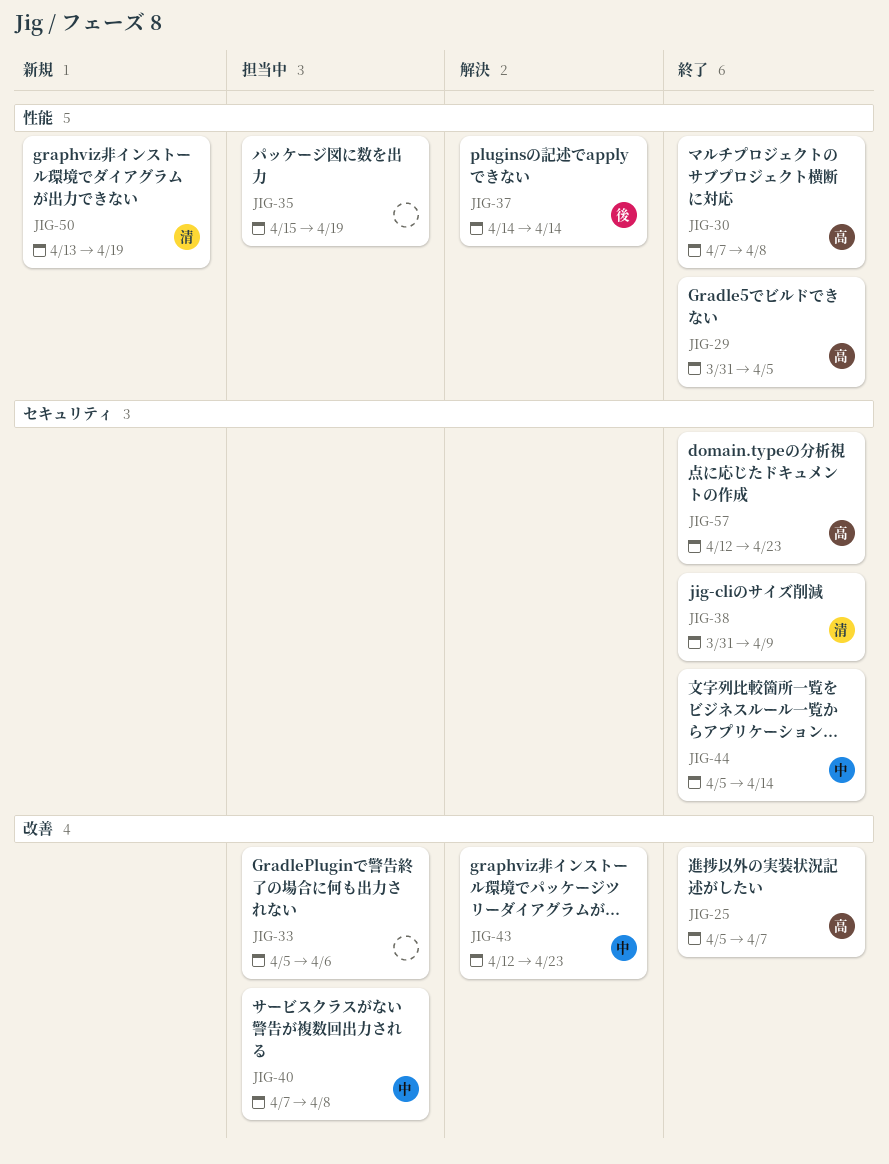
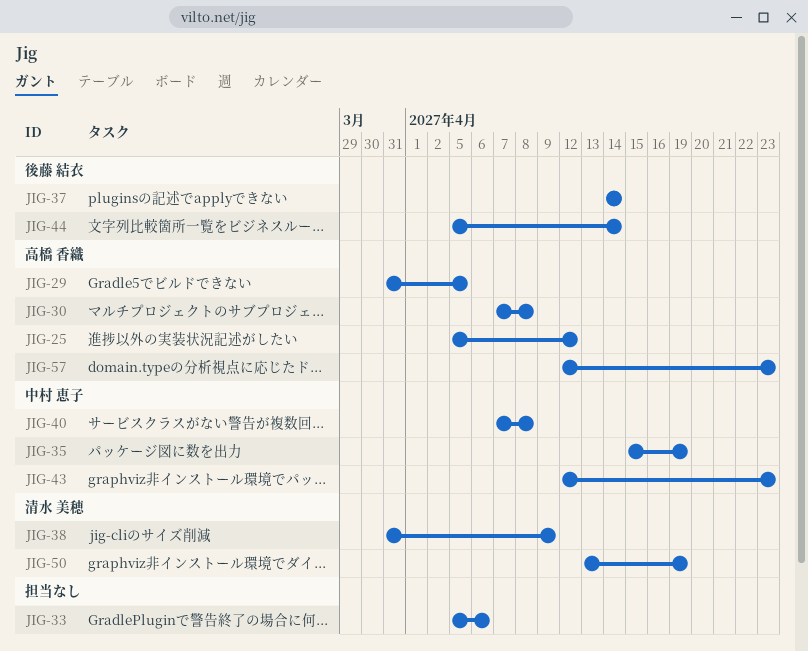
JIG-25, due: Apr 7 -> Apr 12
JIG-35, owner: none -> 中村 恵子
JIG-44, owner: 中村 恵子 -> 後藤 結衣

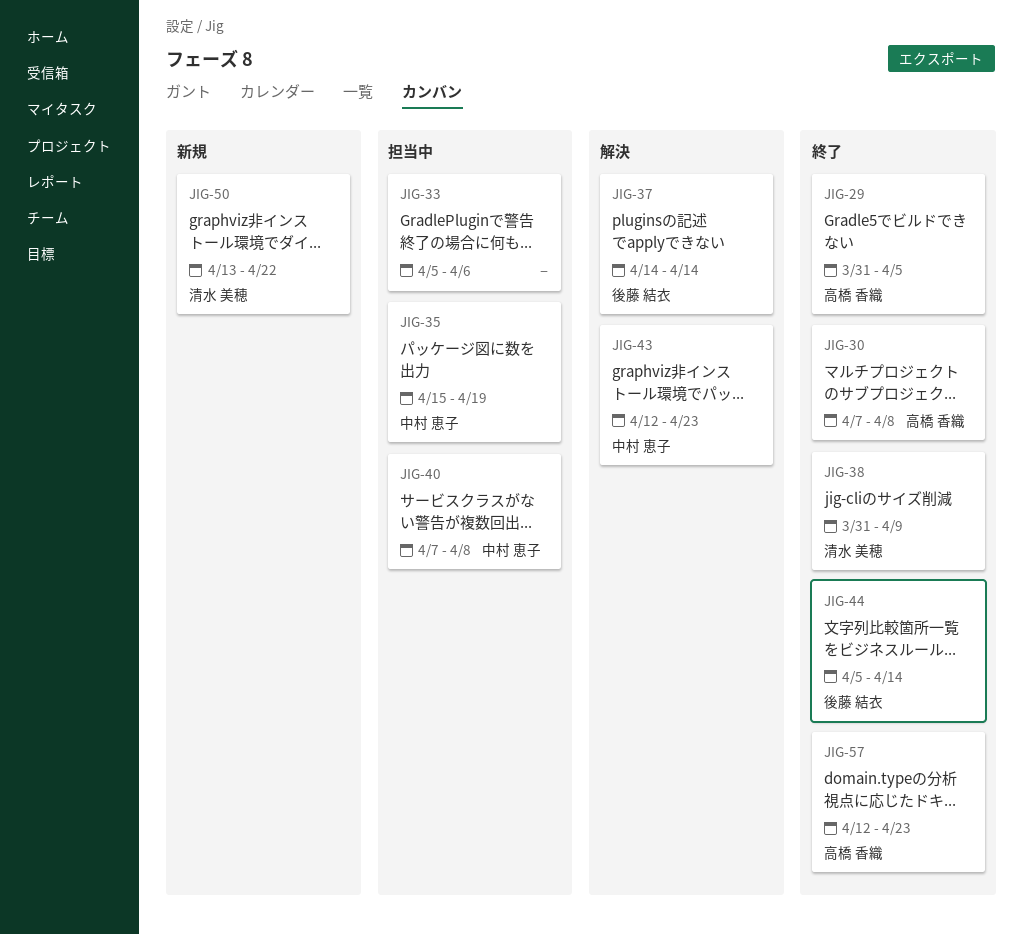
JIG-25: present -> none
JIG-50, due: Apr 19 -> Apr 22

